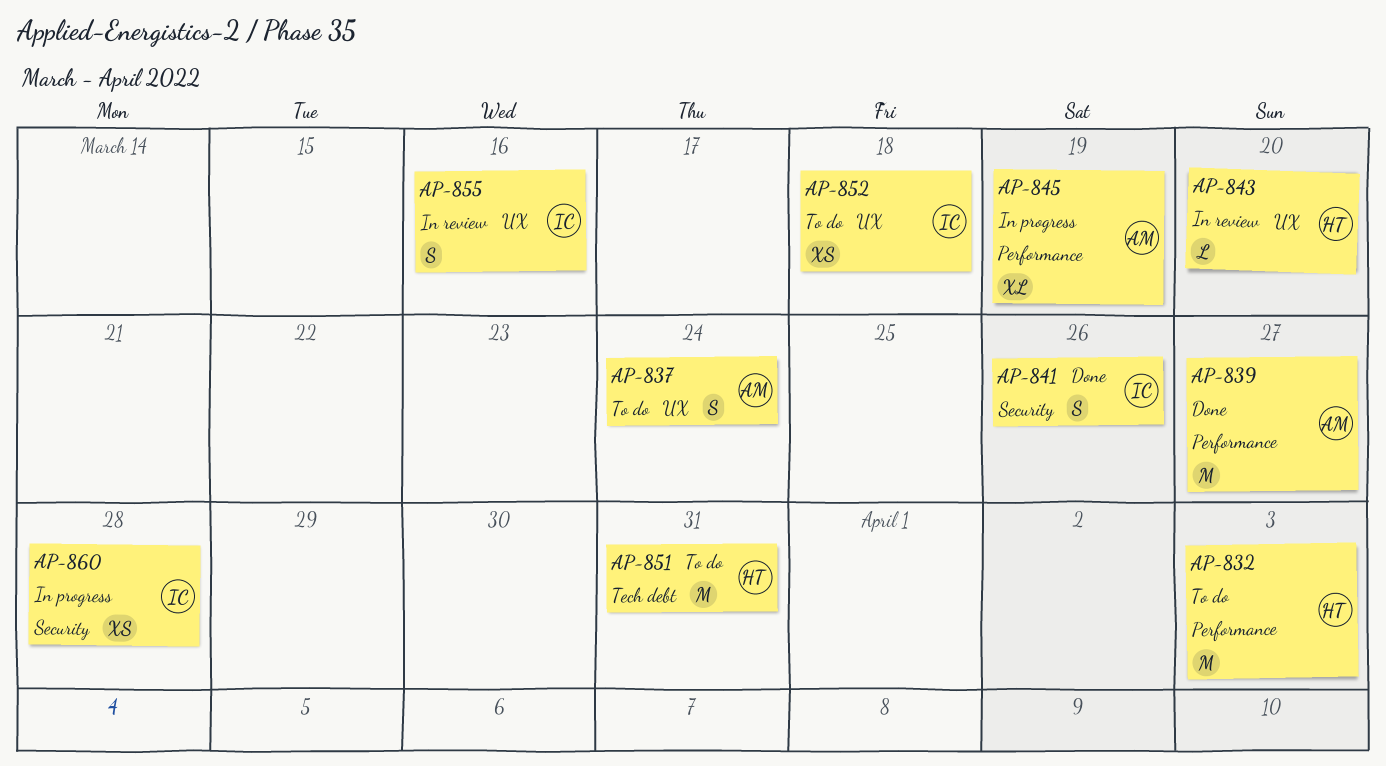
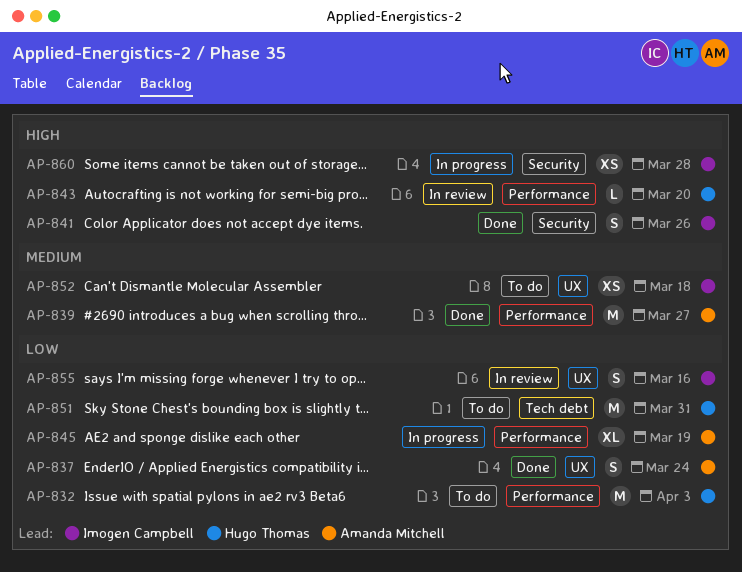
AP-837, status: To do -> Done
AP-843, label: UX -> Performance

